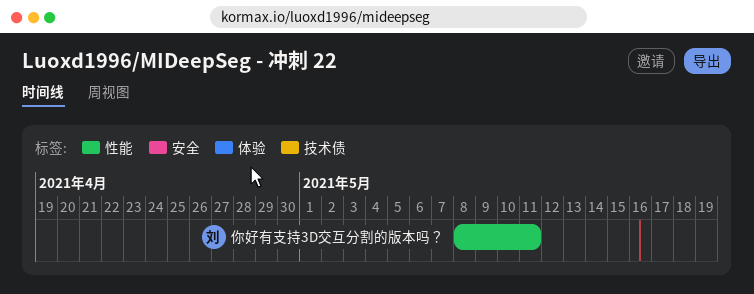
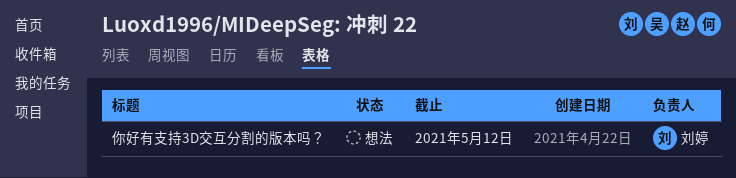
你好有支持3D交互分割的版本吗？, due: May 11 -> May 12

